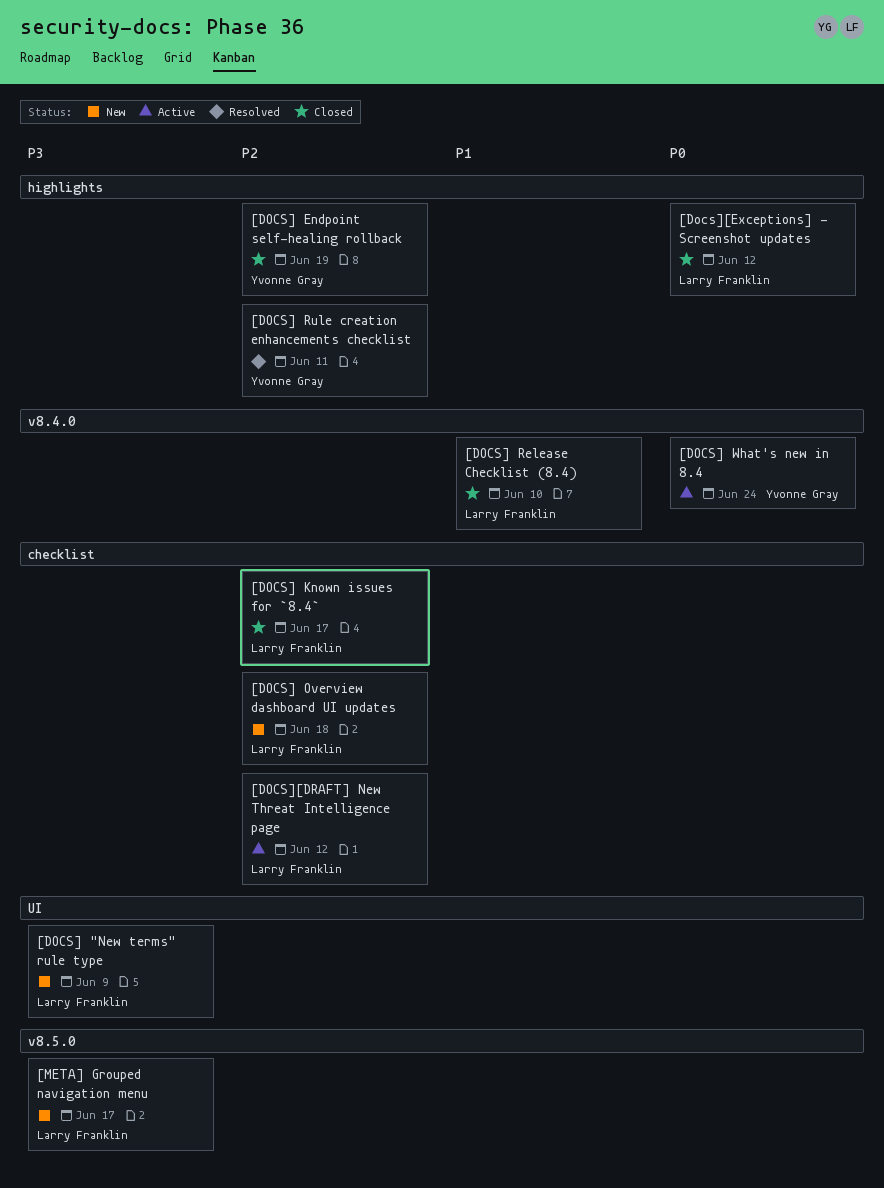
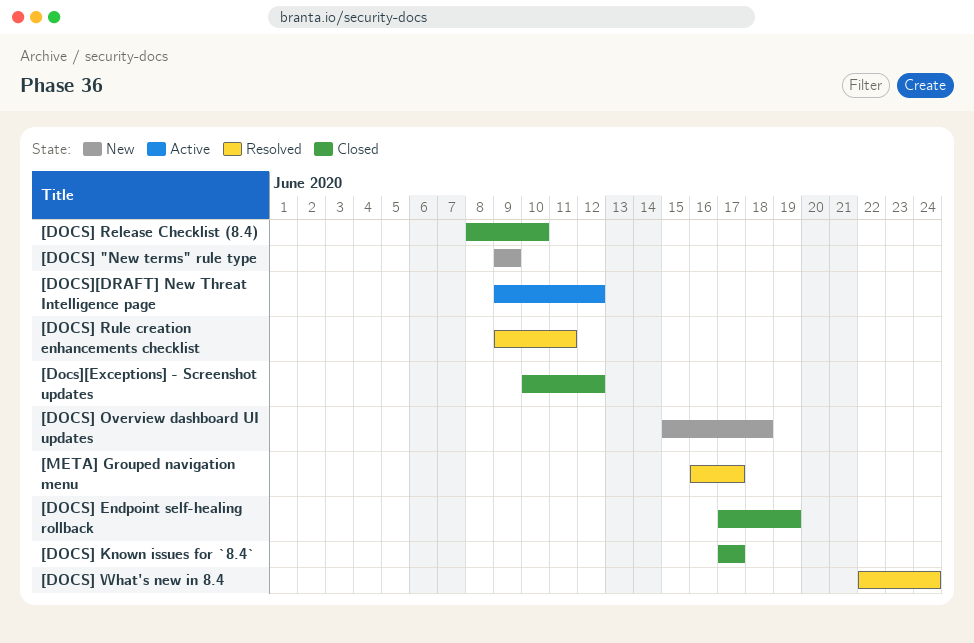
[DOCS] What's new in 8.4, status: Active -> Resolved
[META] Grouped navigation menu, status: New -> Resolved

